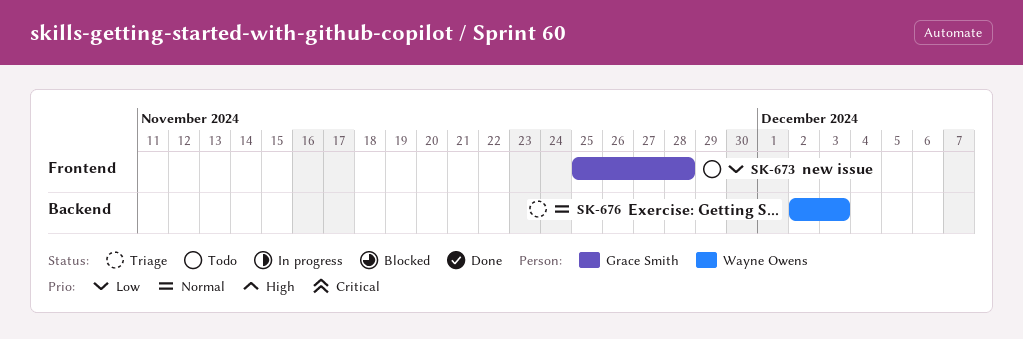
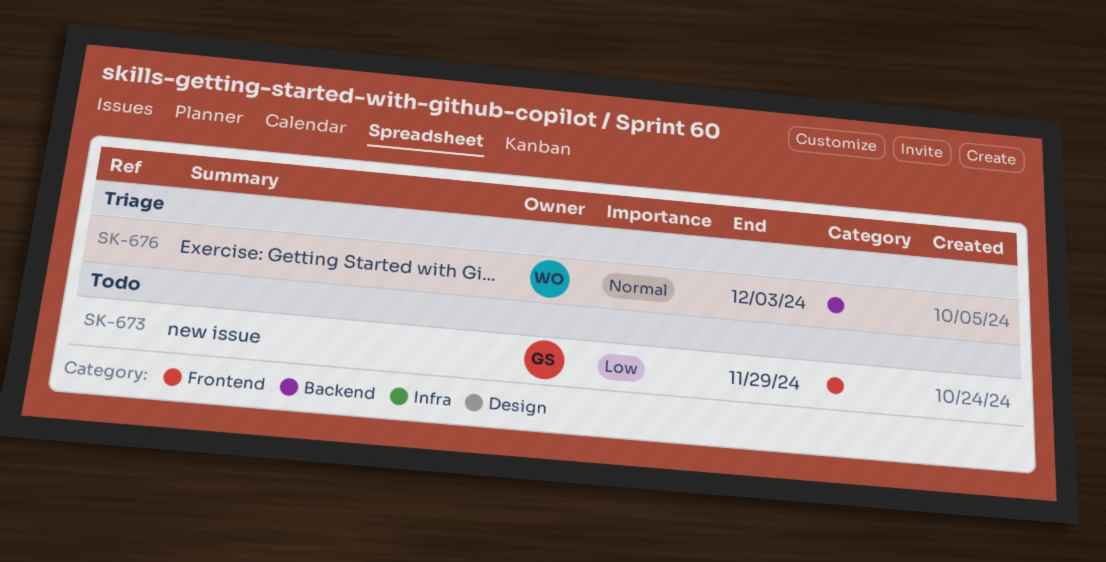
SK-673, due: Nov 28 -> Nov 29

